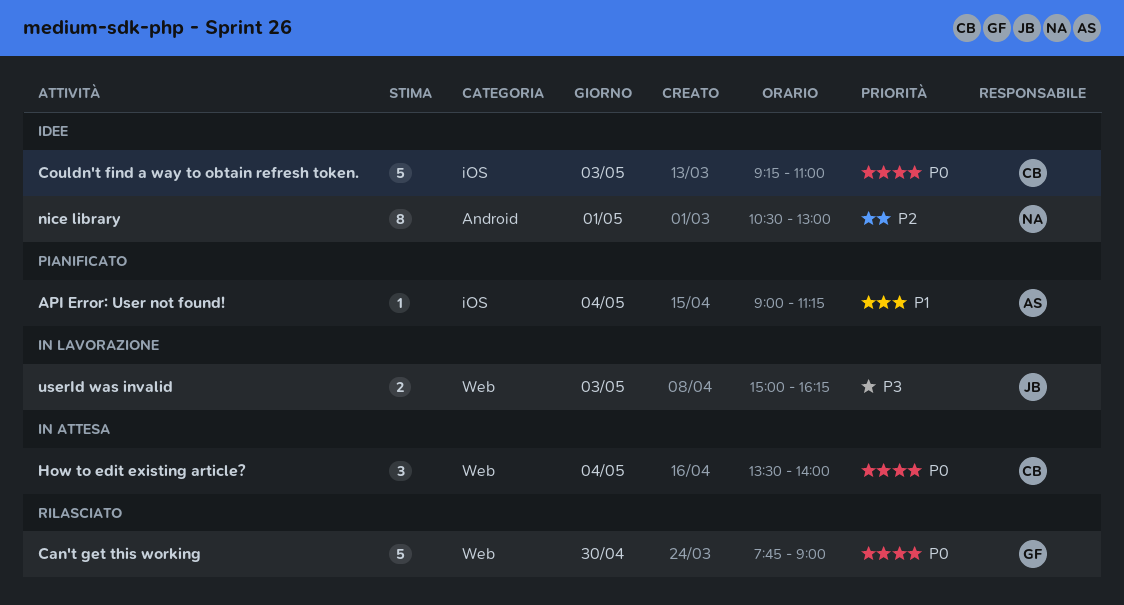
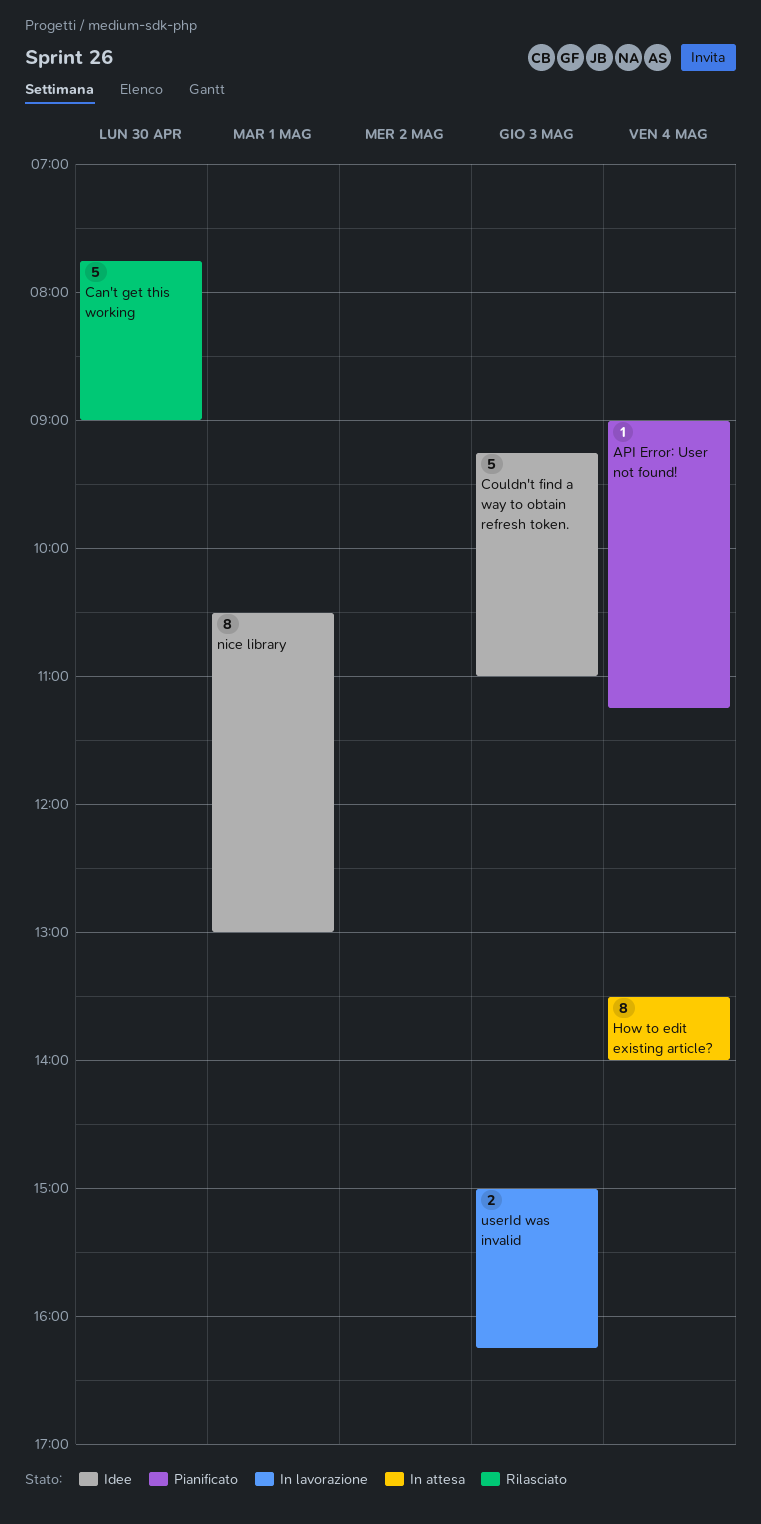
How to edit existing article?, estimate: 3 -> 8

